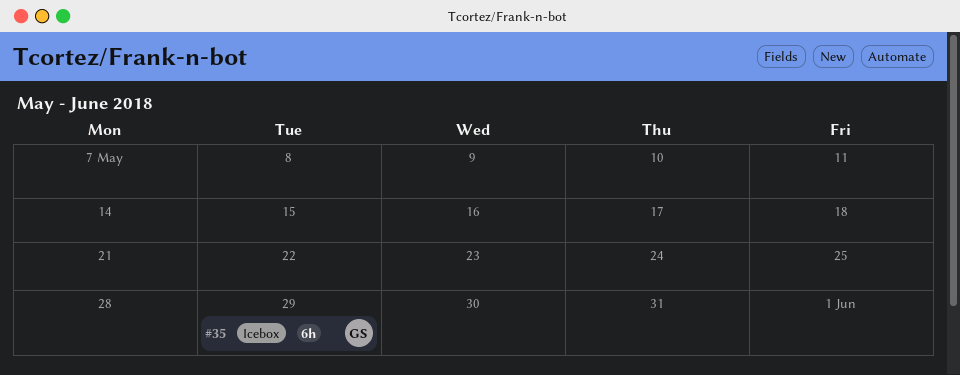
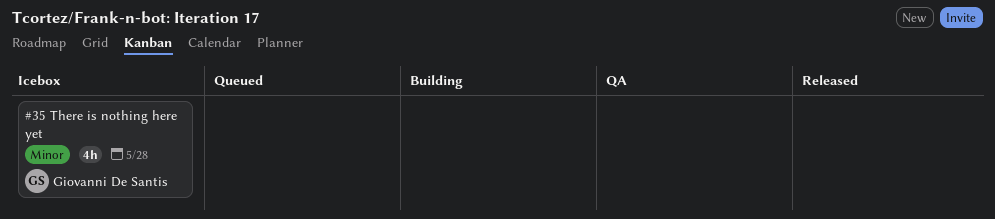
#35, estimate: 6h -> 4h
#35, due: May 29 -> May 28

